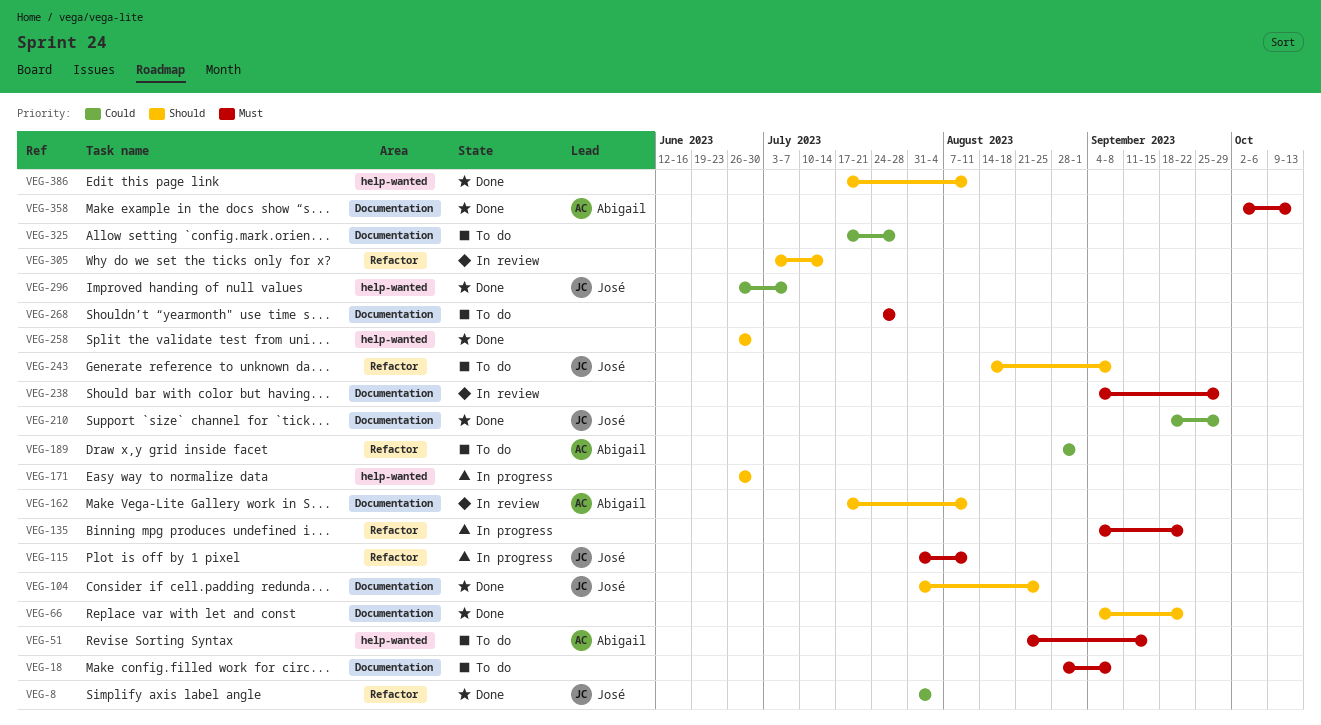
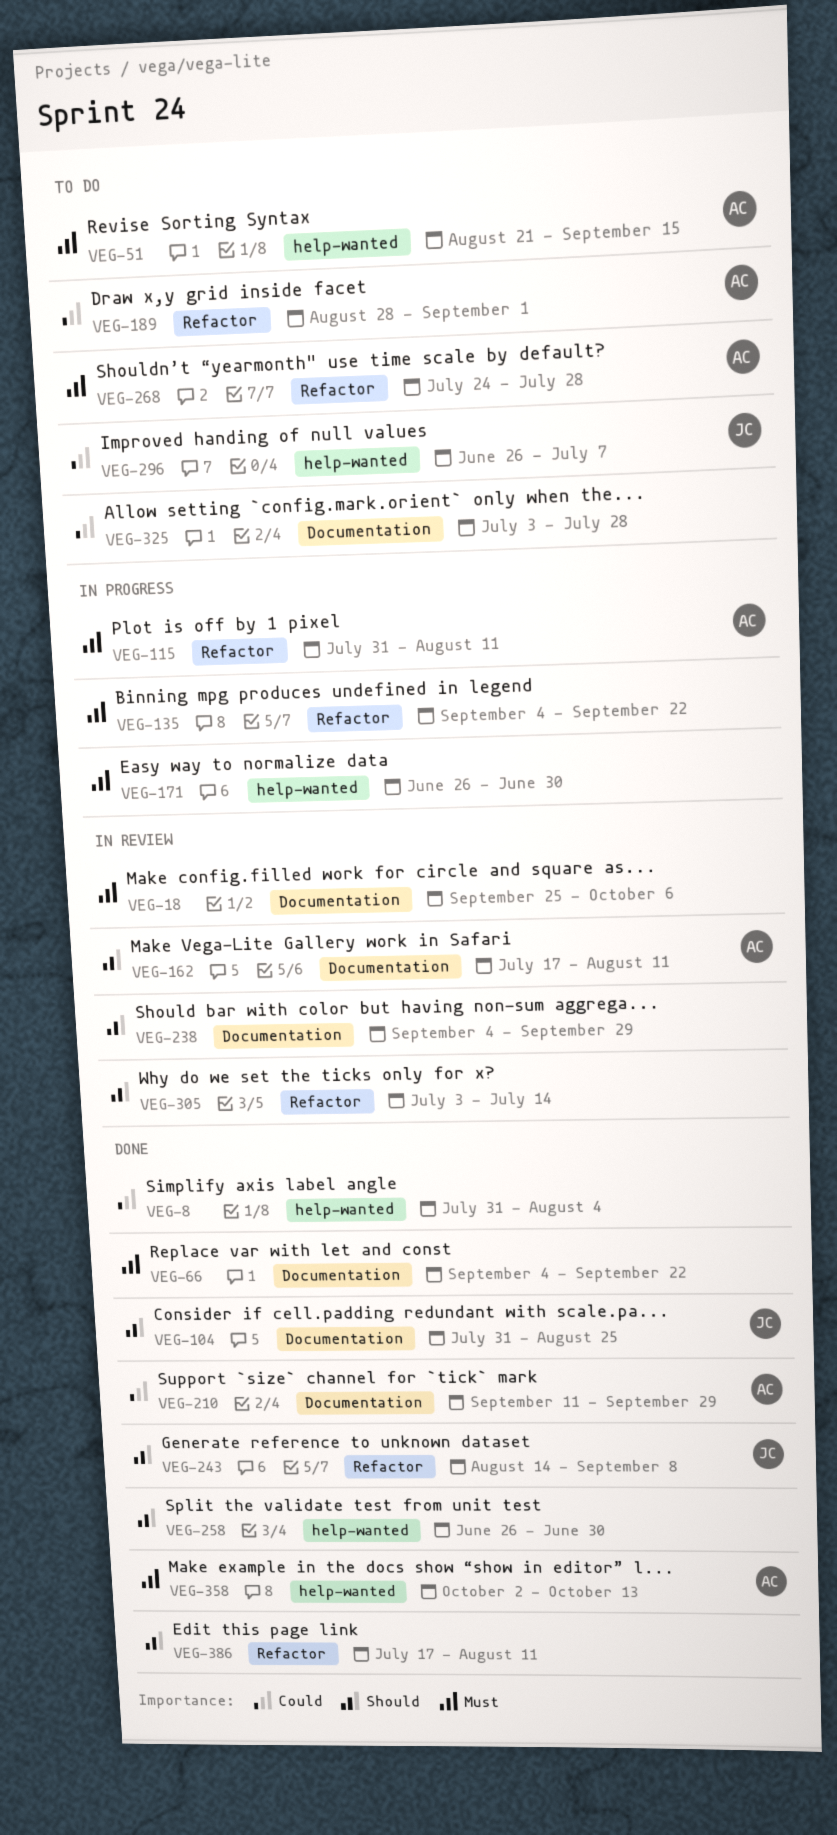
VEG-8, owner: José -> none
VEG-8, label: Refactor -> help-wanted
VEG-18, status: To do -> In review
VEG-18, start: Aug 28 -> Sep 25
VEG-18, due: Sep 8 -> Oct 6
VEG-66, priority: Should -> Must
VEG-115, owner: José -> Abigail
VEG-171, priority: Should -> Must
VEG-210, owner: José -> Abigail
VEG-210, start: Sep 18 -> Sep 11
VEG-238, priority: Must -> Should
VEG-243, status: To do -> Done
VEG-268, owner: none -> Abigail
VEG-268, label: Documentation -> Refactor
VEG-296, status: Done -> To do
VEG-325, start: Jul 17 -> Jul 3
VEG-358, label: Documentation -> help-wanted
VEG-386, label: help-wanted -> Refactor

